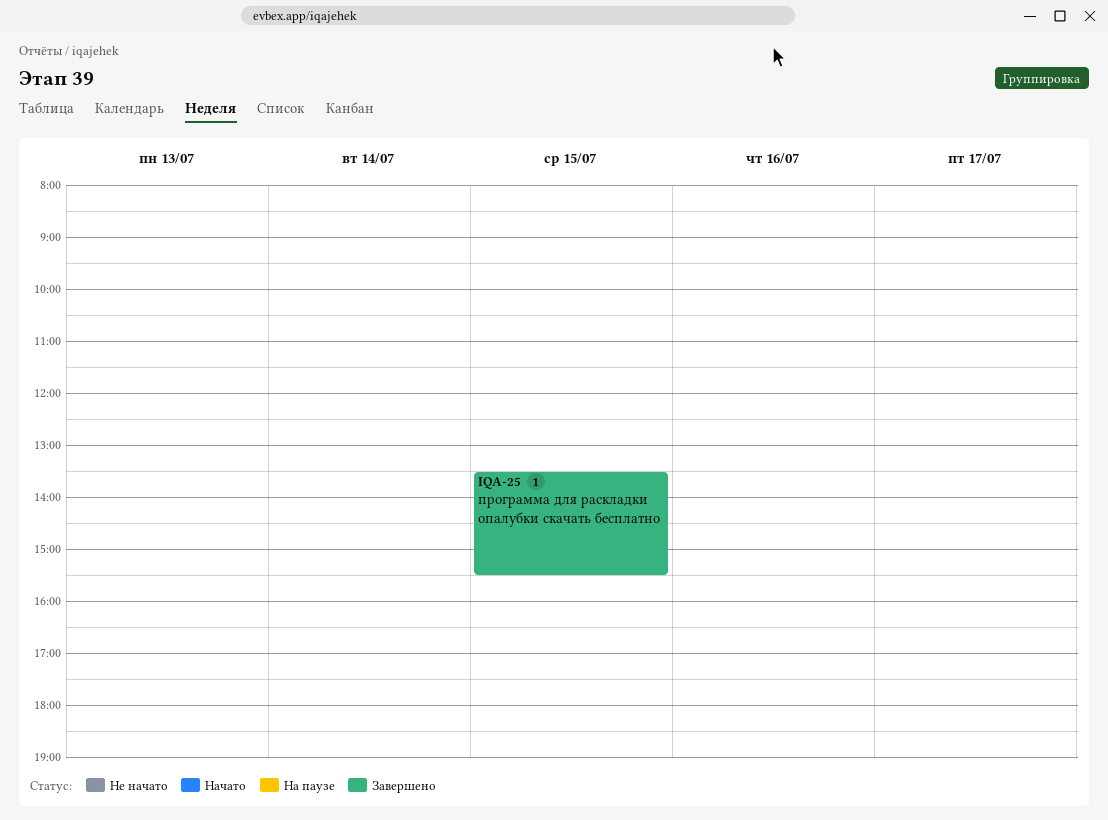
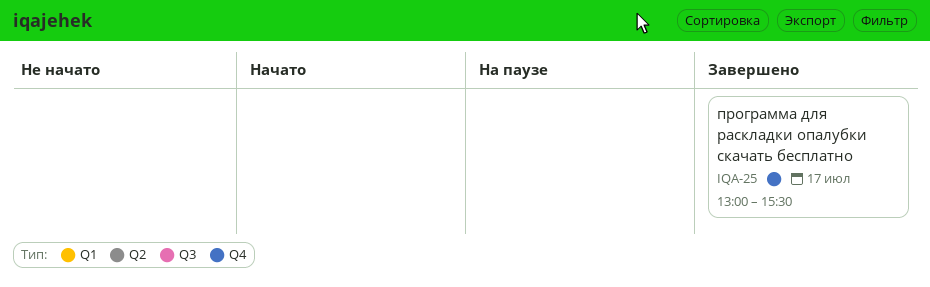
IQA-25, day: Jul 15 -> Jul 17
IQA-25, begins: 13:30 -> 13:00

